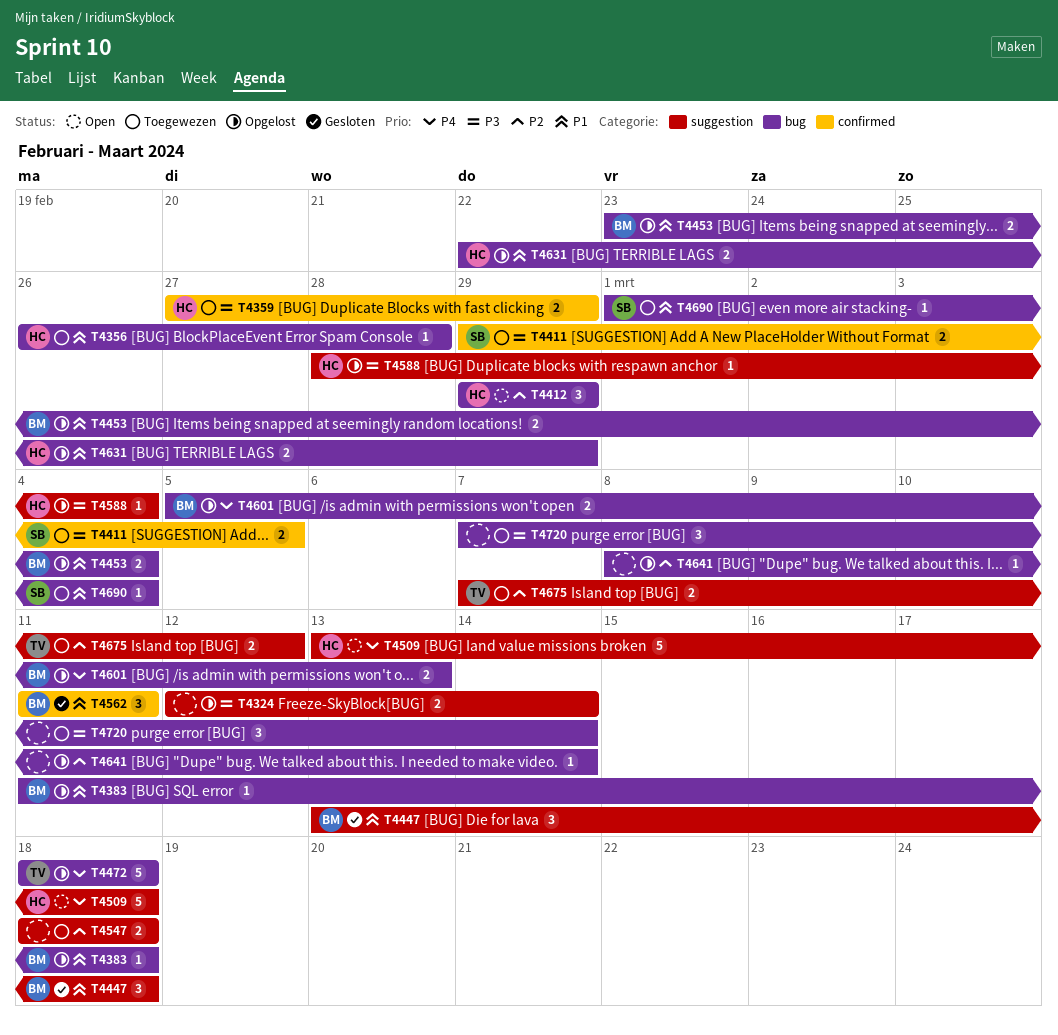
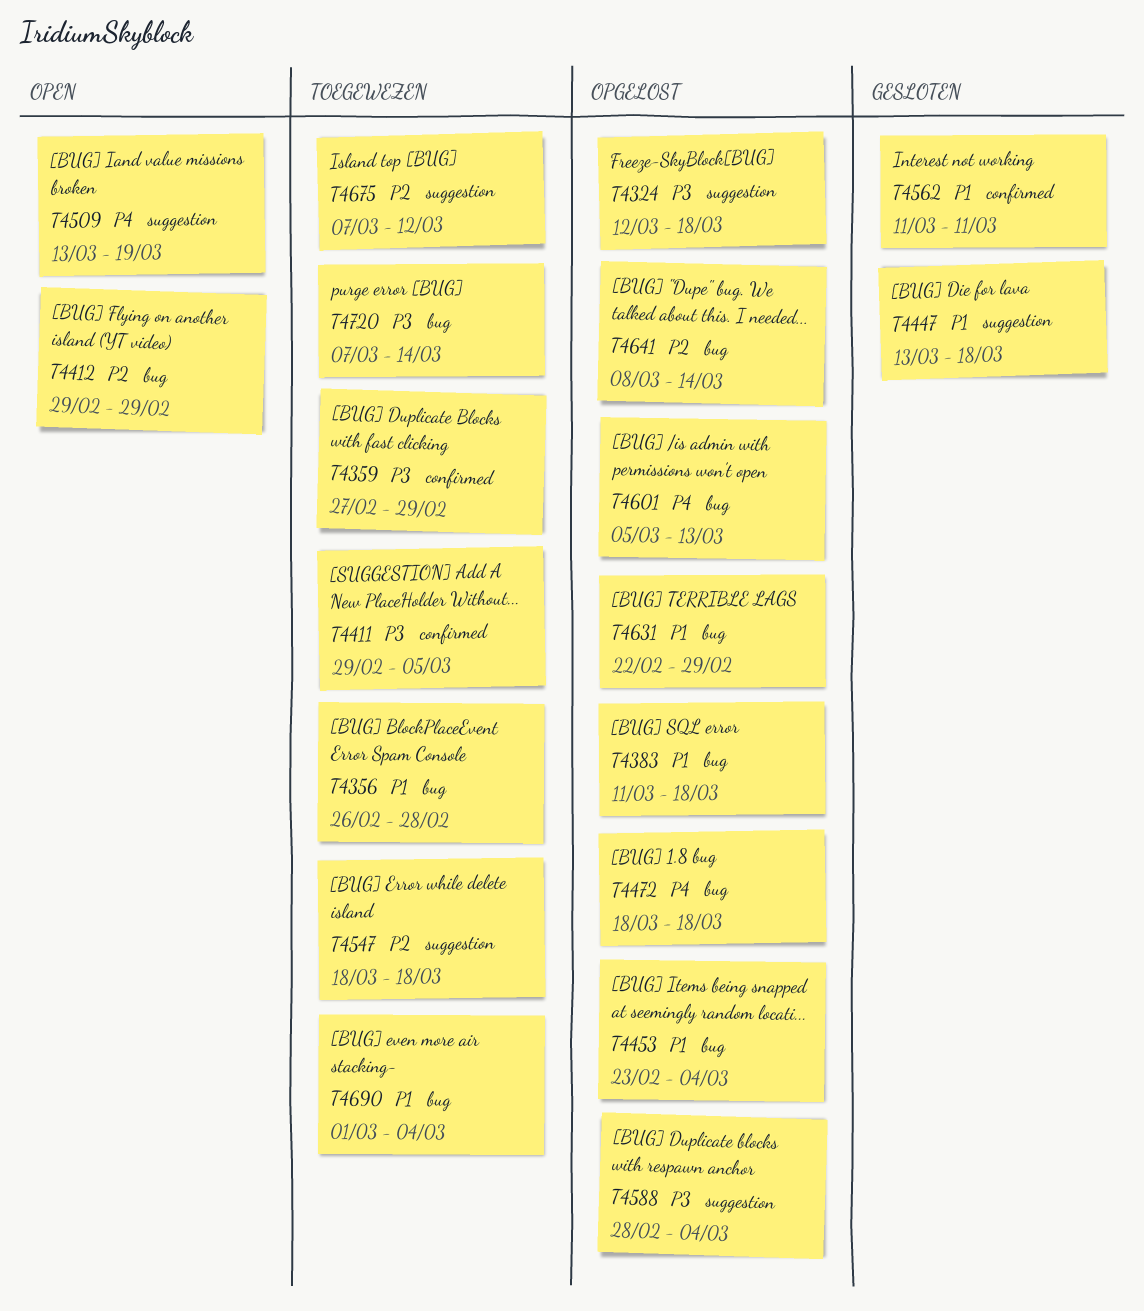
T4324, due: Mar 14 -> Mar 18
T4509, due: Mar 18 -> Mar 19

